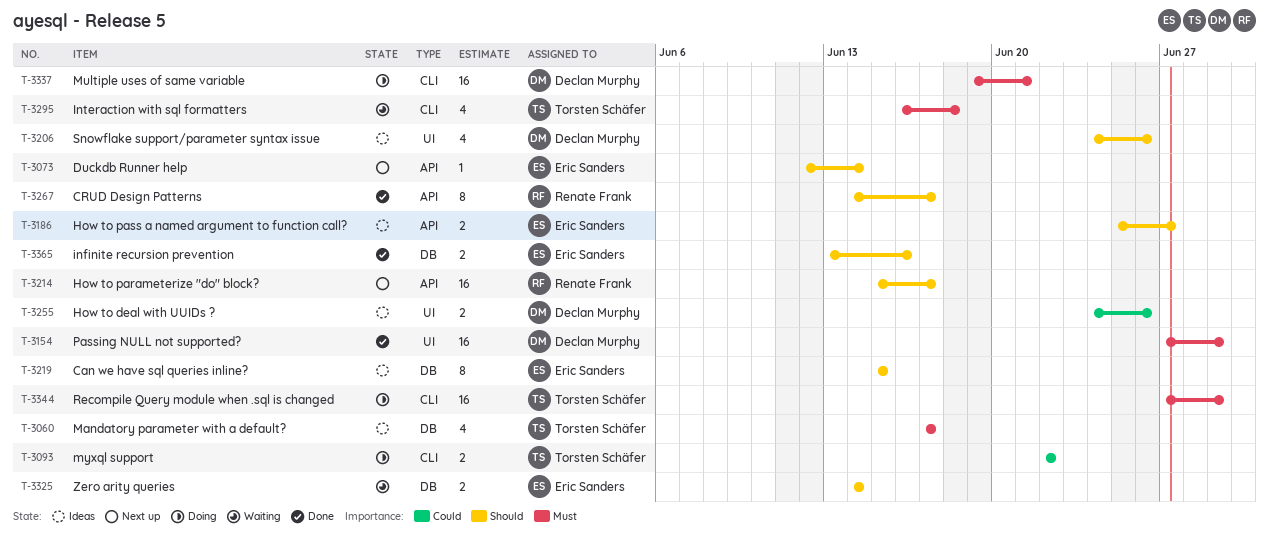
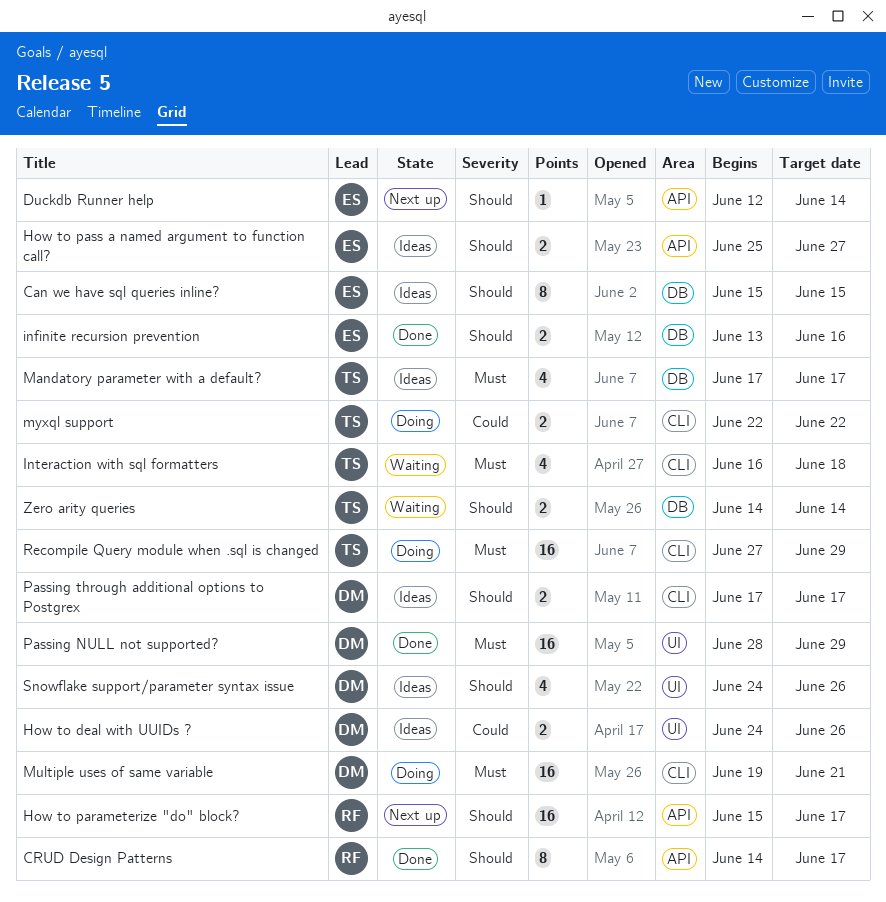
Passing NULL not supported?, start: Jun 27 -> Jun 28
Passing through additional options to Postgrex: none -> present
Zero arity queries, owner: Eric Sanders -> Torsten Schäfer

